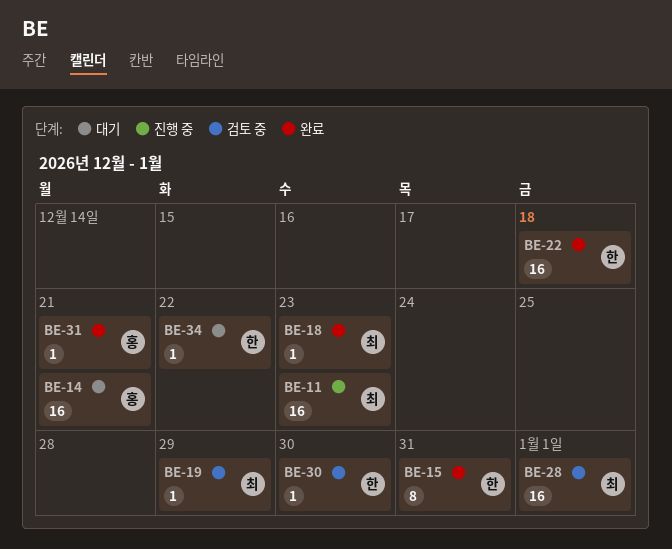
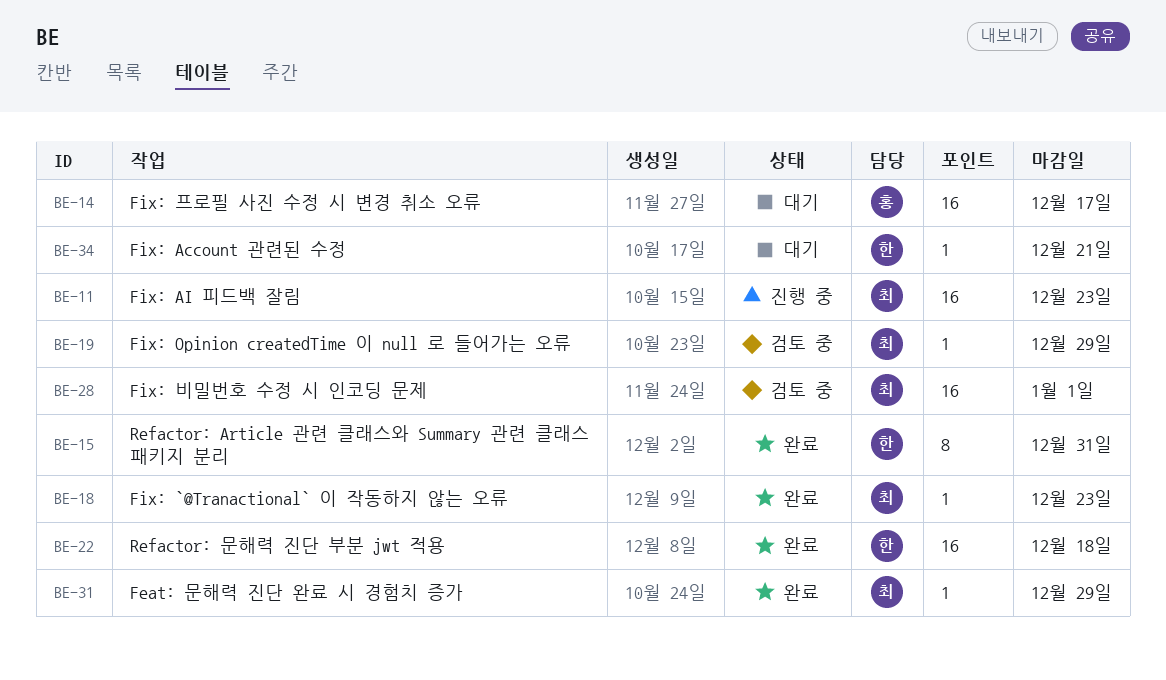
BE-14, due: Dec 21 -> Dec 17
BE-30: present -> none
BE-31, owner: 홍 -> 최
BE-31, due: Dec 21 -> Dec 29
BE-34, due: Dec 22 -> Dec 21

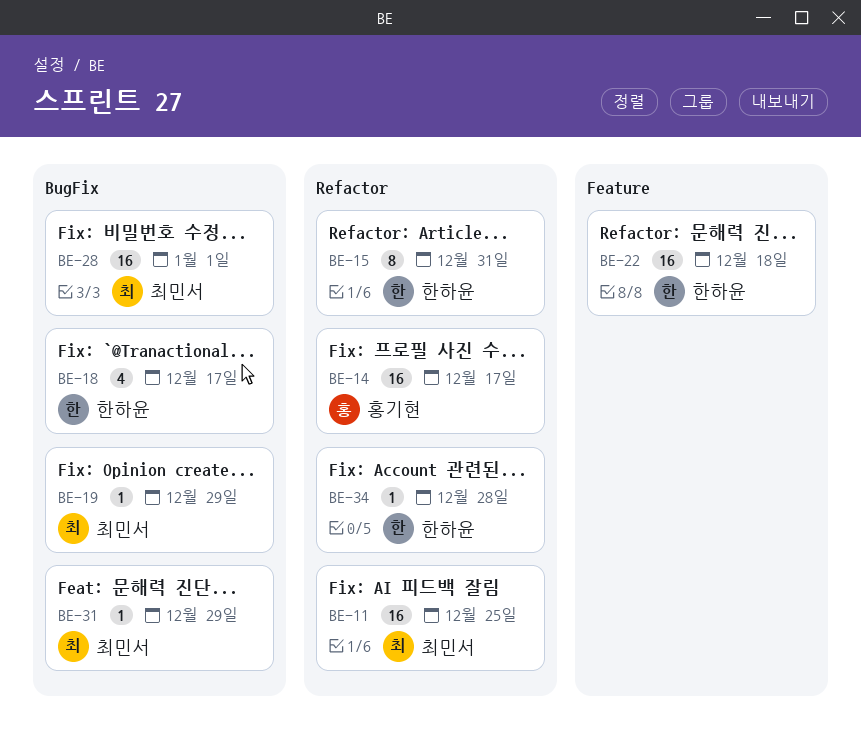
BE-11, due: Dec 23 -> Dec 25
BE-18, owner: 최민서 -> 한하윤
BE-18, estimate: 1 -> 4
BE-18, due: Dec 23 -> Dec 17
BE-34, due: Dec 21 -> Dec 28

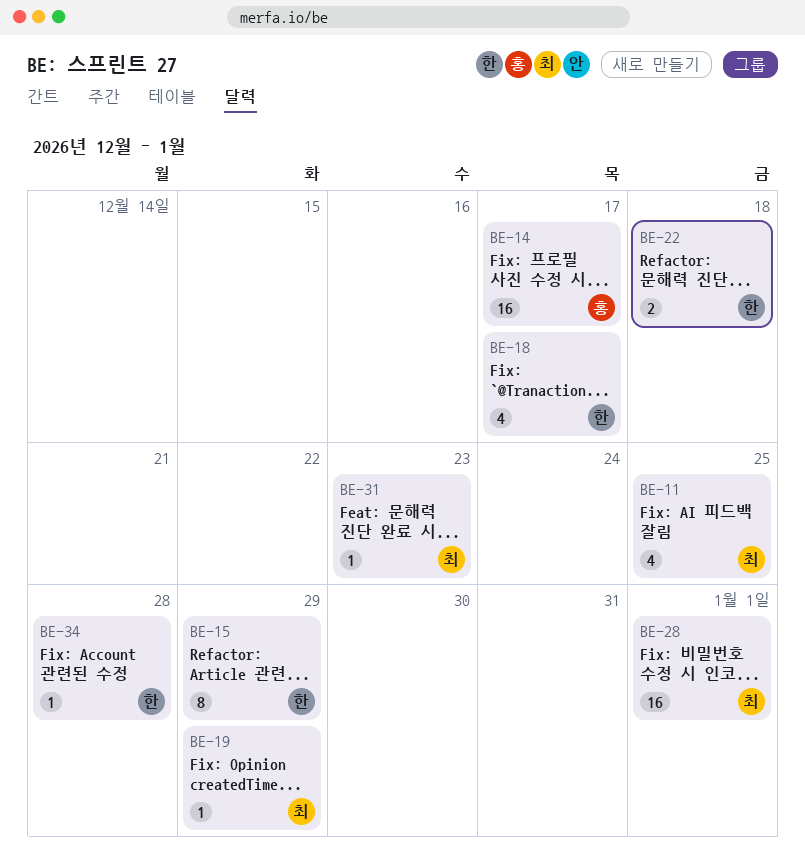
BE-11, estimate: 16 -> 4
BE-15, due: Dec 31 -> Dec 29
BE-22, estimate: 16 -> 2
BE-31, due: Dec 29 -> Dec 23

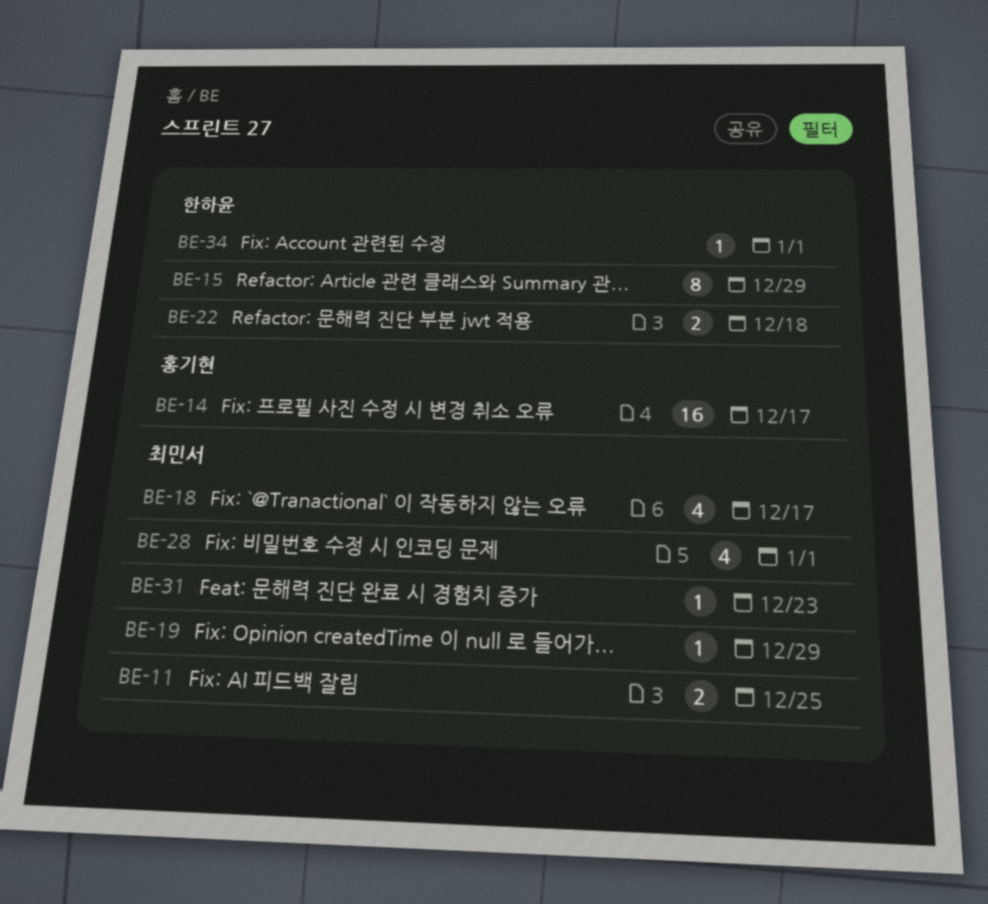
BE-11, estimate: 4 -> 2
BE-18, owner: 한하윤 -> 최민서
BE-28, estimate: 16 -> 4
BE-34, due: Dec 28 -> Jan 1

